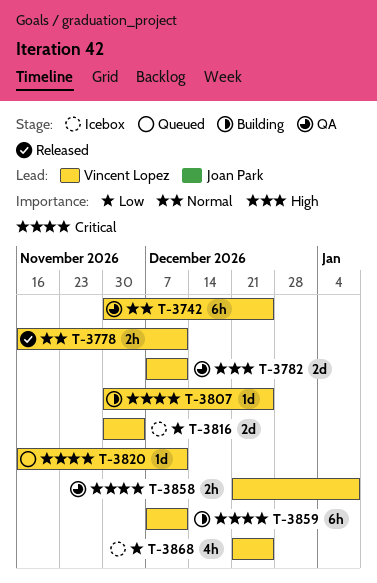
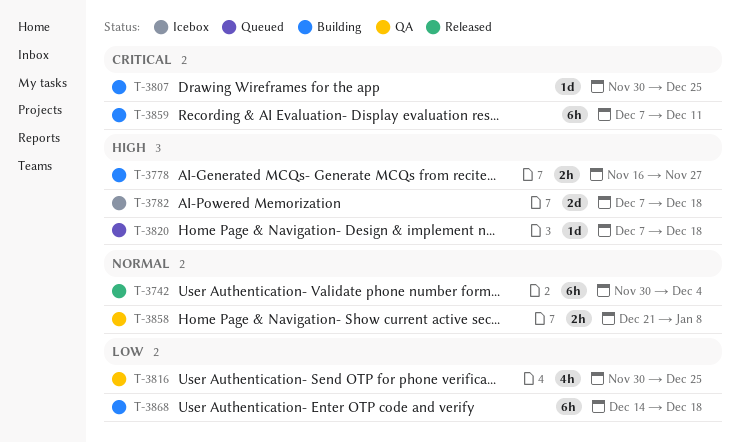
T-3742, status: QA -> Released
T-3742, due: Dec 25 -> Dec 4
T-3778, status: Released -> Building
T-3778, priority: Normal -> High
T-3778, due: Dec 11 -> Nov 27
T-3782, status: QA -> Icebox
T-3782, due: Dec 11 -> Dec 18
T-3816, status: Icebox -> QA
T-3816, estimate: 2d -> 4h
T-3816, due: Dec 4 -> Dec 25
T-3820, priority: Critical -> High
T-3820, start: Nov 16 -> Dec 7
T-3820, due: Dec 11 -> Dec 18
T-3858, priority: Critical -> Normal
T-3868, status: Icebox -> Building
T-3868, estimate: 4h -> 6h
T-3868, start: Dec 21 -> Dec 14
T-3868, due: Dec 25 -> Dec 18

